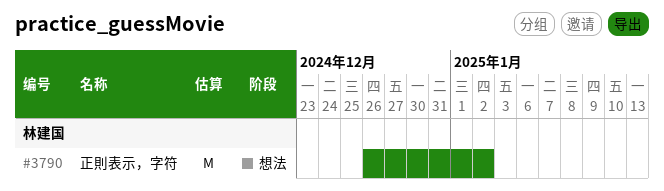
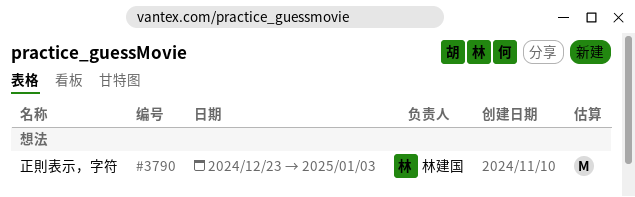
#3790, start: Dec 26 -> Dec 23
#3790, due: Jan 2 -> Jan 3

